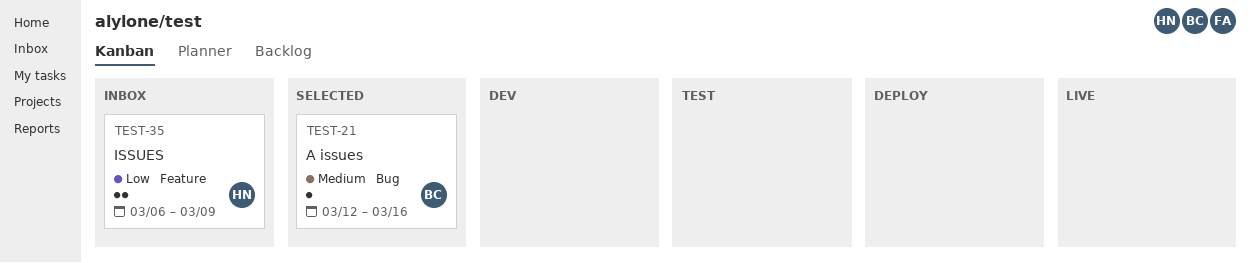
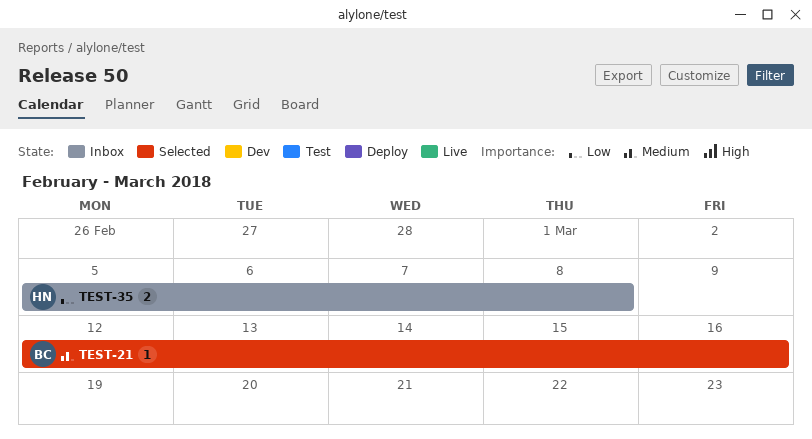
TEST-35, start: Mar 6 -> Mar 5
TEST-35, due: Mar 9 -> Mar 8

